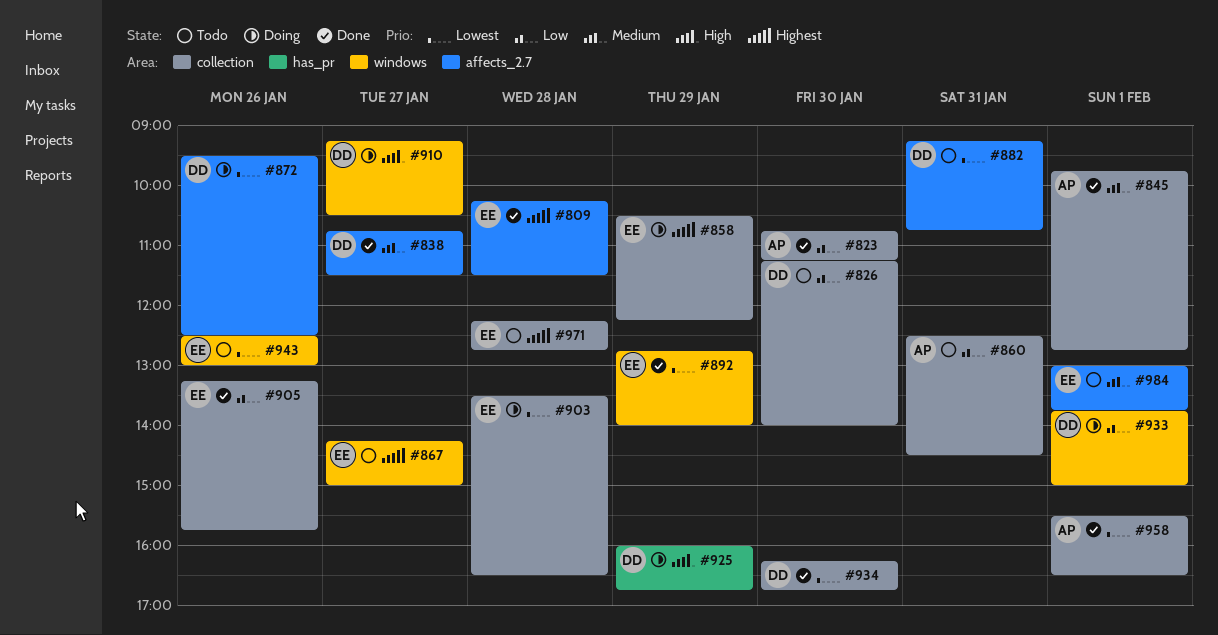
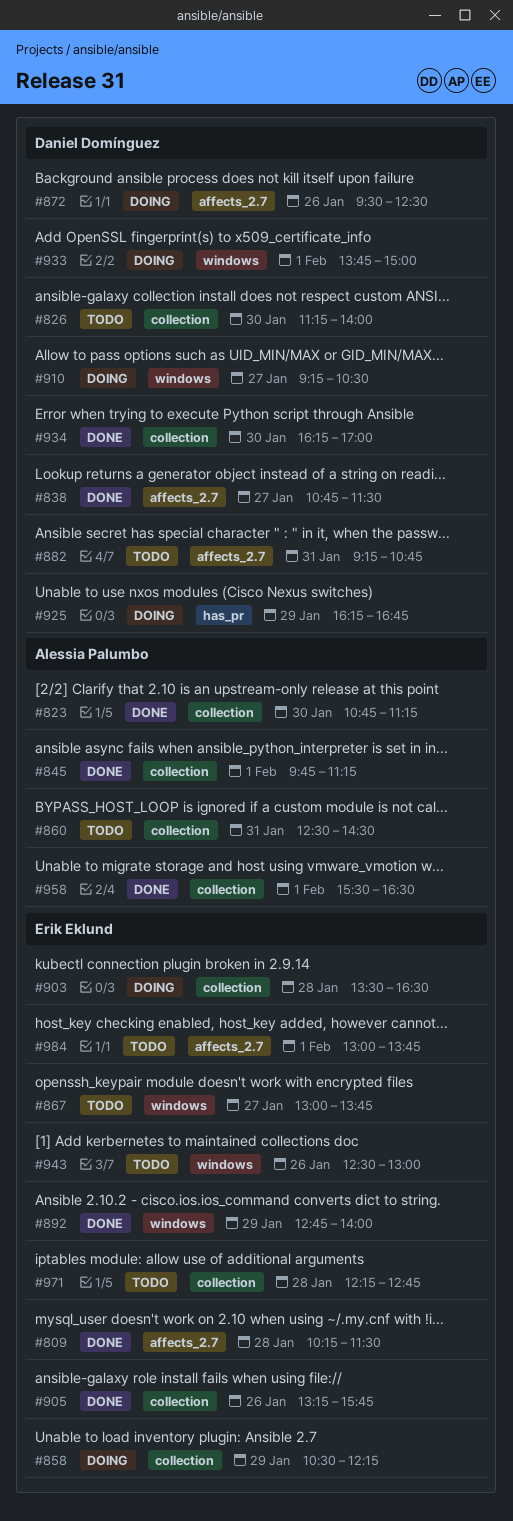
#845, ends: 12:45 -> 11:15
#867, begins: 14:15 -> 13:00
#867, ends: 15:00 -> 13:45
#925, begins: 16:00 -> 16:15
#934, ends: 16:45 -> 17:00

